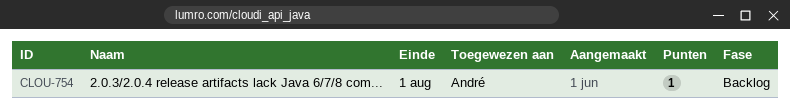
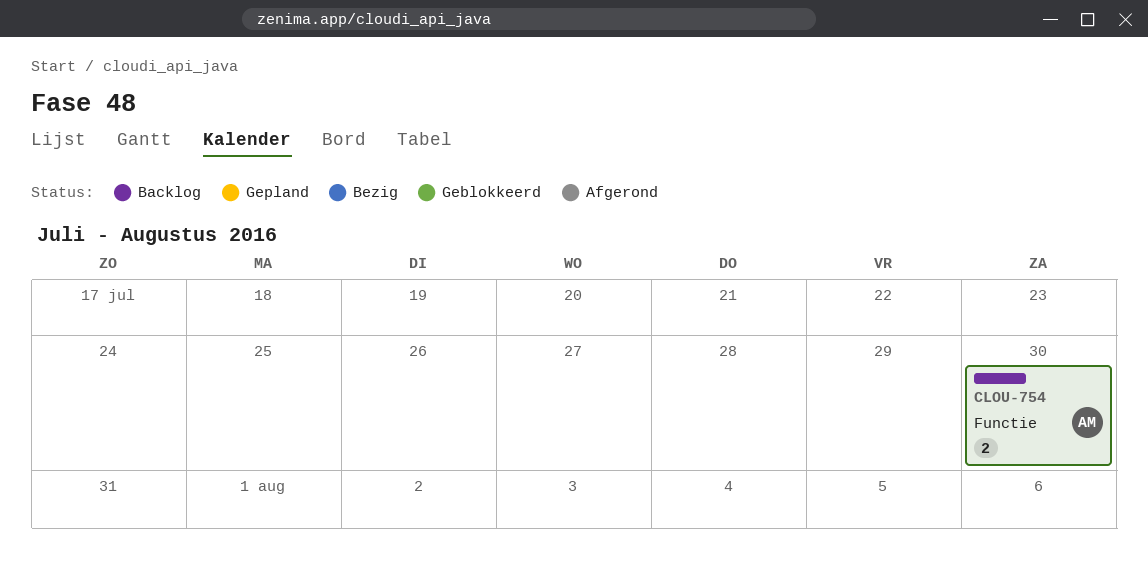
CLOU-754, estimate: 1 -> 2
CLOU-754, due: Aug 1 -> Jul 30

